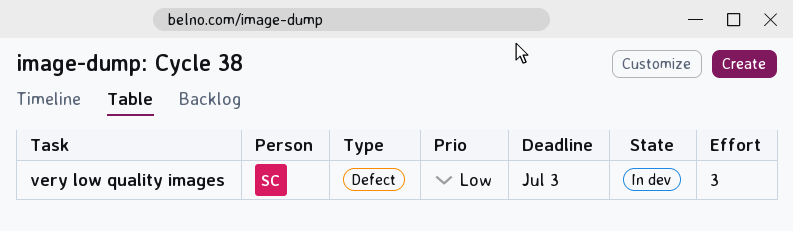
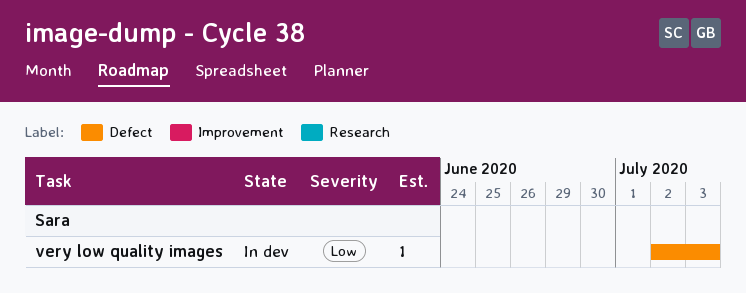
very low quality images, estimate: 3 -> 1

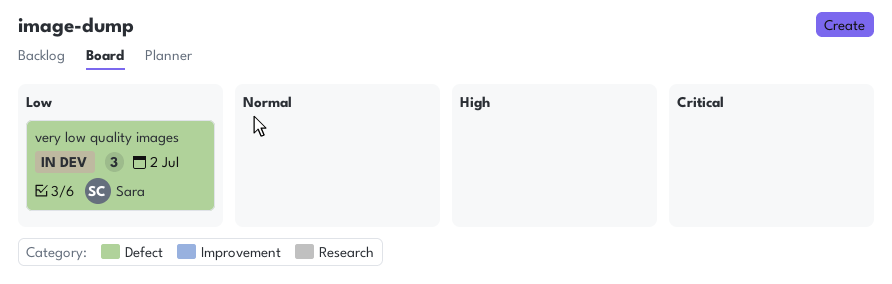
very low quality images, estimate: 1 -> 3
very low quality images, due: Jul 3 -> Jul 2

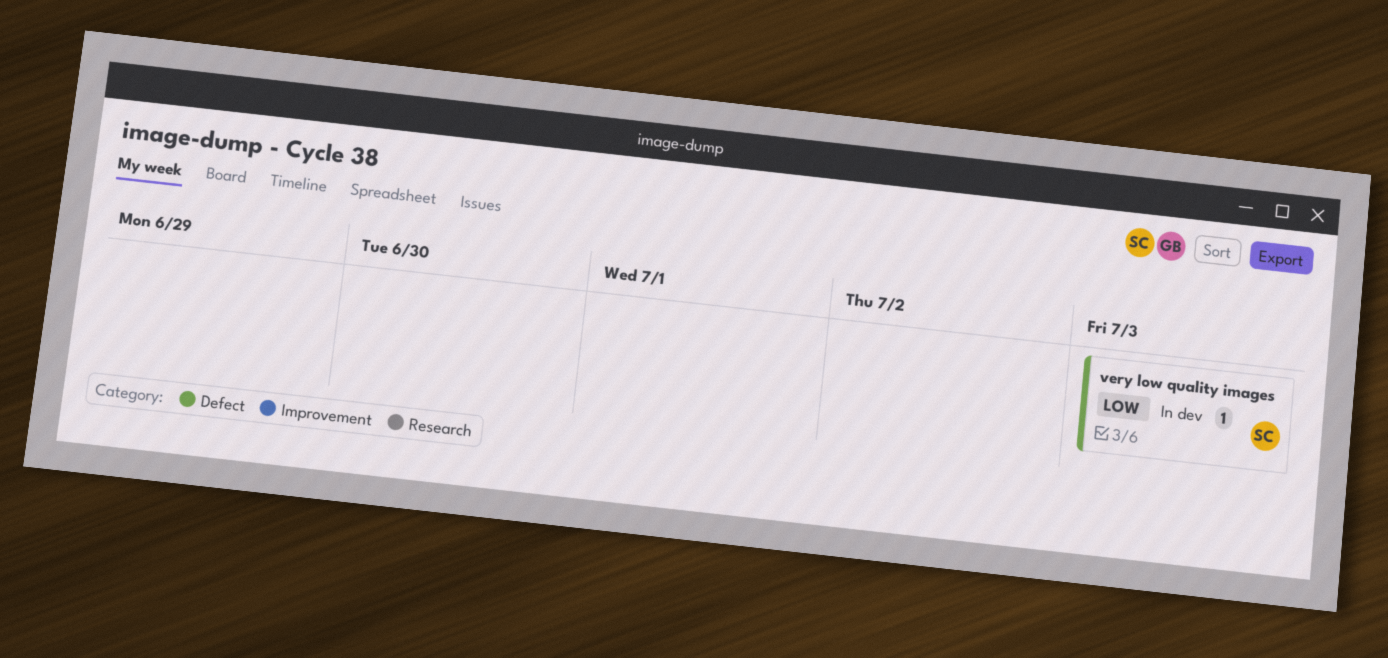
very low quality images, estimate: 3 -> 1
very low quality images, due: Jul 2 -> Jul 3

